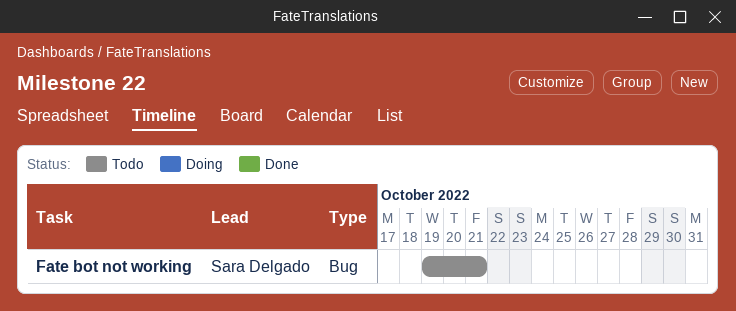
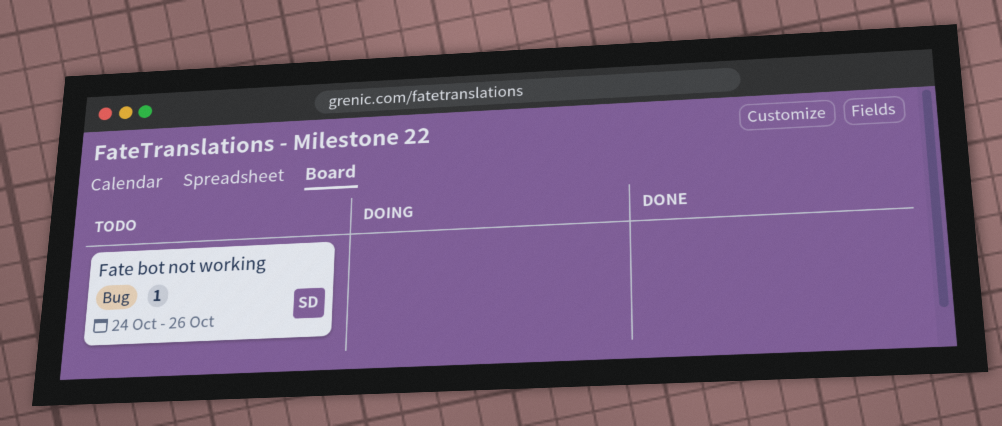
Fate bot not working, start: Oct 19 -> Oct 24
Fate bot not working, due: Oct 21 -> Oct 26

